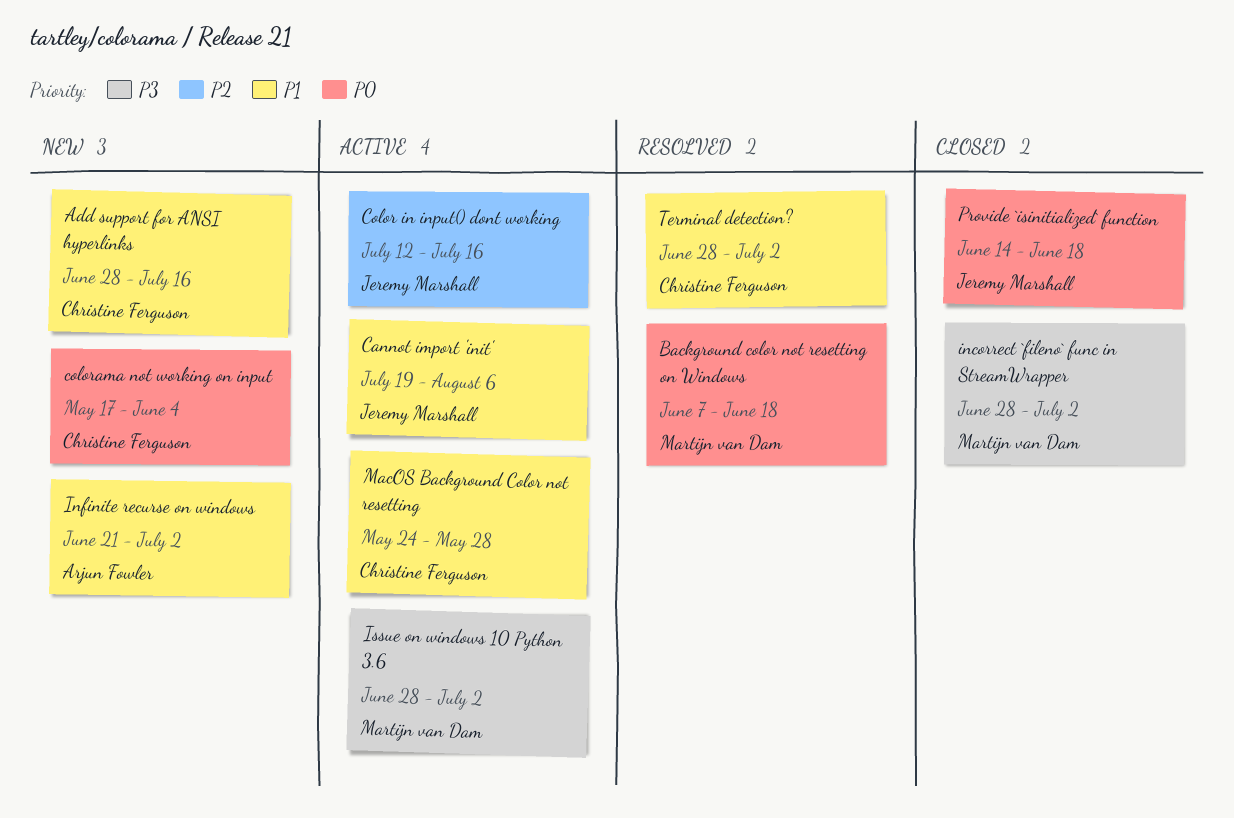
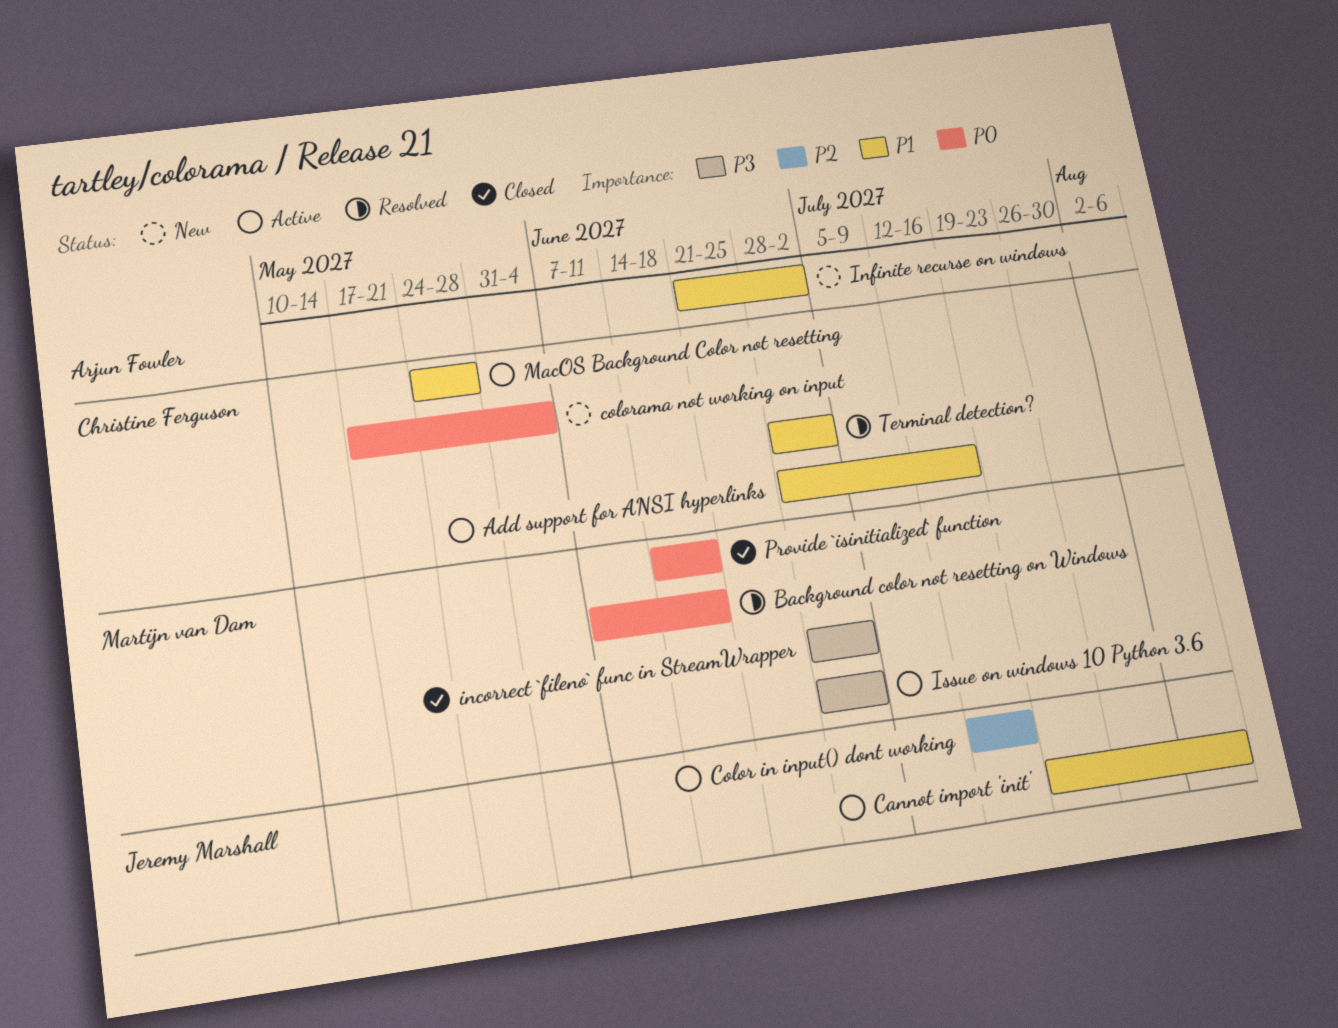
Add support for ANSI hyperlinks, status: New -> Active
Provide `isinitialized` function, owner: Jeremy Marshall -> Martijn van Dam

